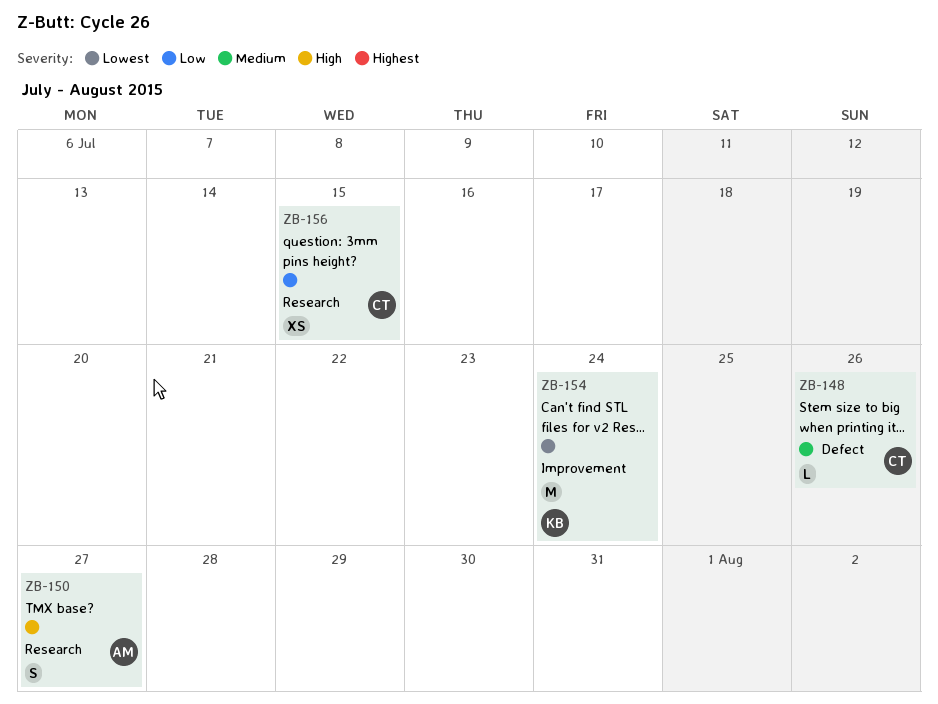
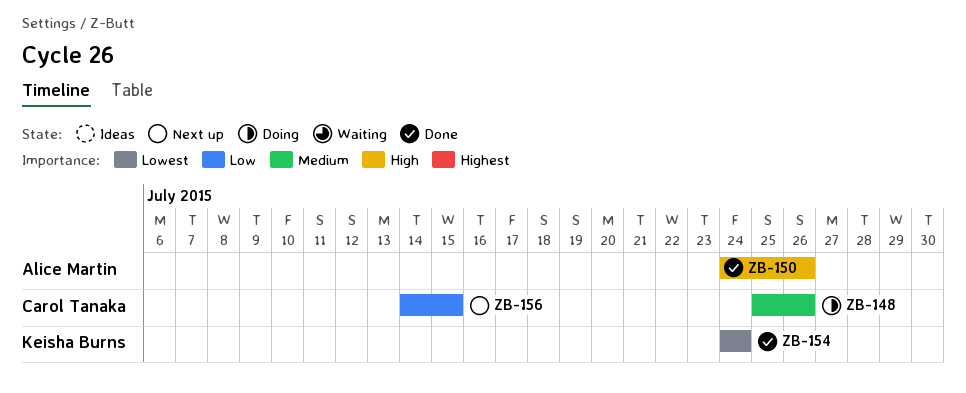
ZB-150, due: Jul 27 -> Jul 26

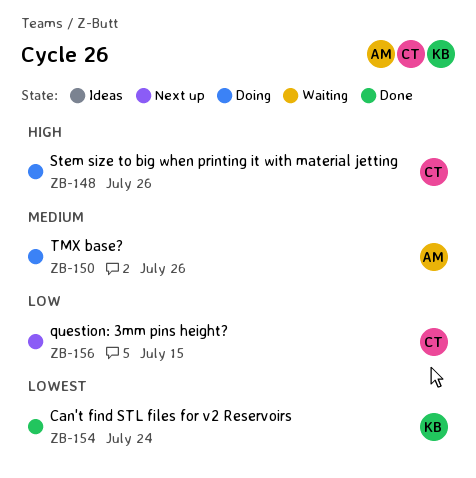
ZB-148, priority: Medium -> High
ZB-150, status: Done -> Doing
ZB-150, priority: High -> Medium

